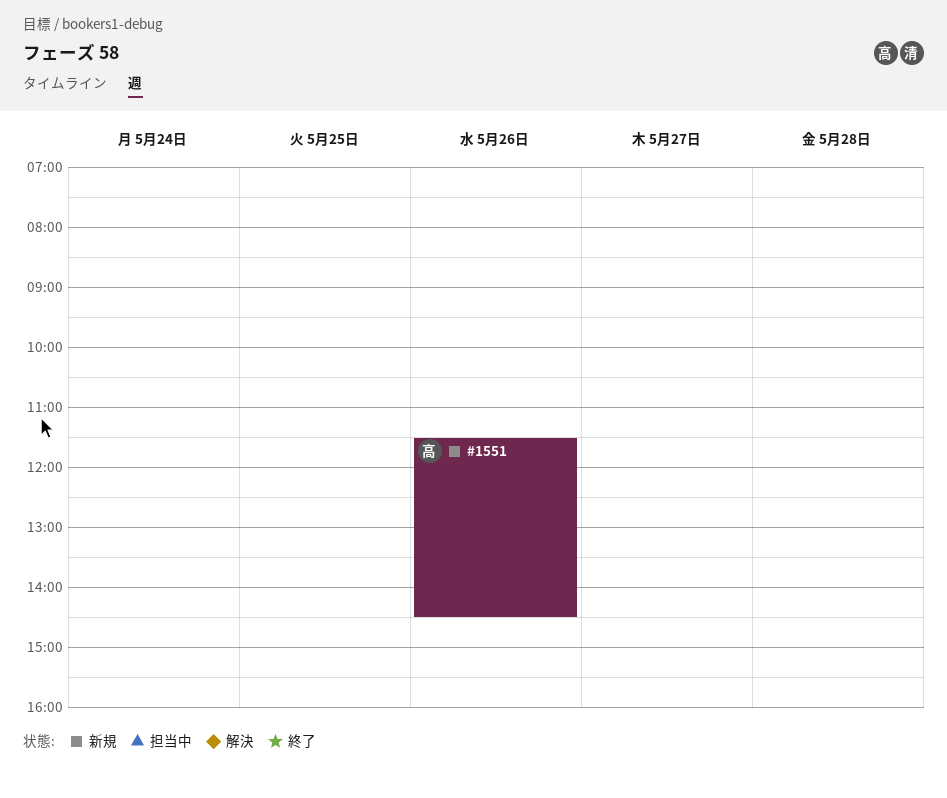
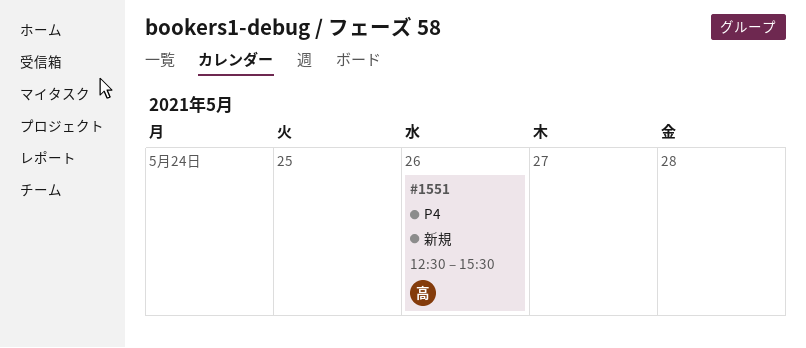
#1551, begins: 11:30 -> 12:30
#1551, ends: 14:30 -> 15:30

